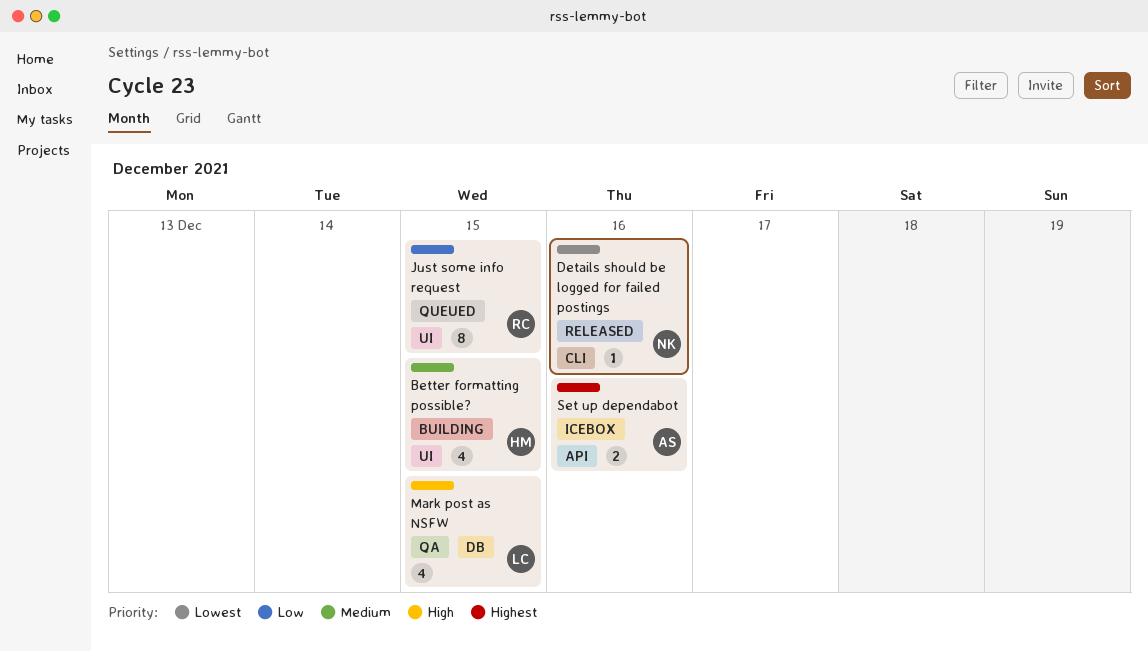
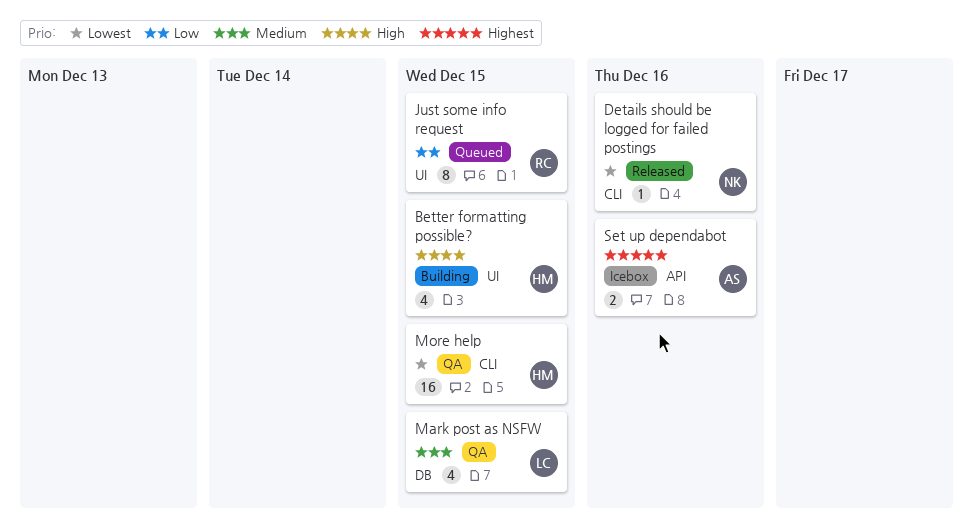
Better formatting possible?, priority: Medium -> High
Mark post as NSFW, priority: High -> Medium
More help: none -> present

